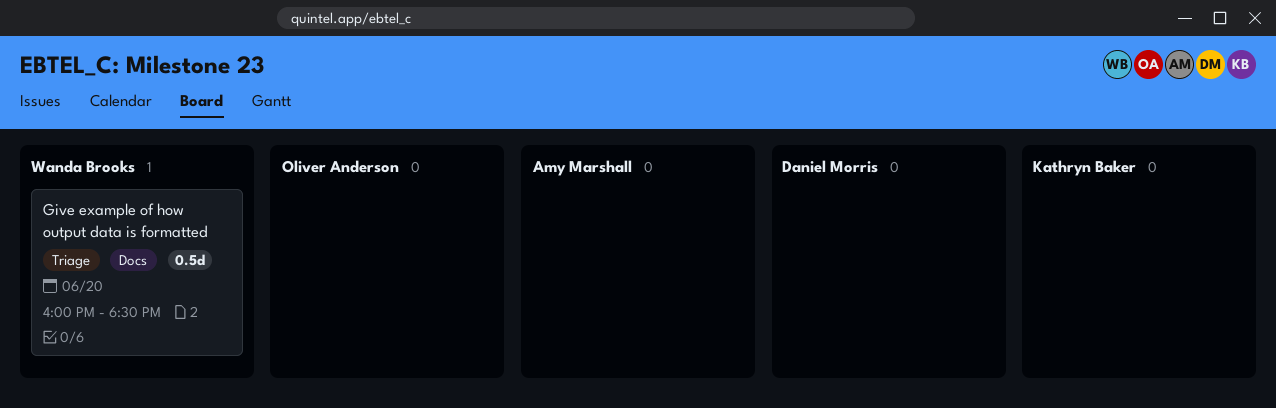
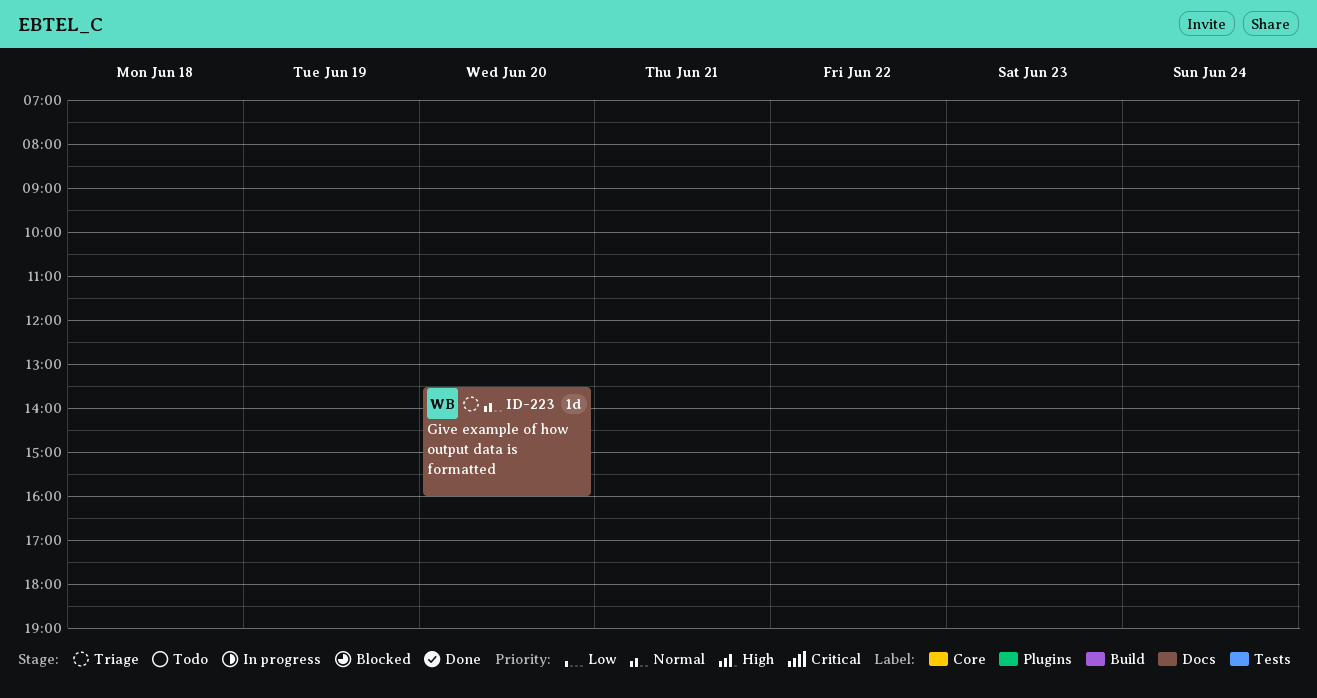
Give example of how output data is formatted, estimate: 0.5d -> 1d
Give example of how output data is formatted, begins: 16:00 -> 13:30
Give example of how output data is formatted, ends: 18:30 -> 16:00

